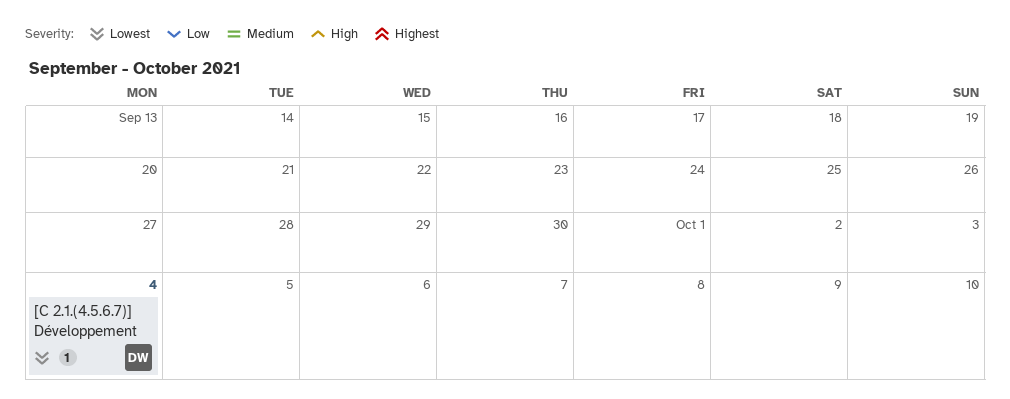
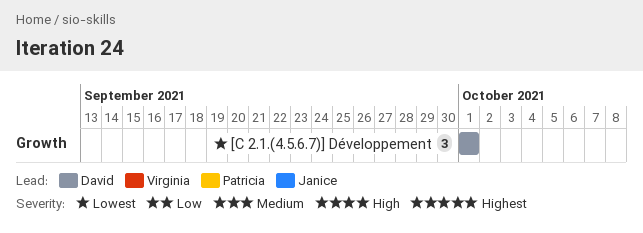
[C 2.1.(4.5.6.7)] Développement, estimate: 1 -> 3
[C 2.1.(4.5.6.7)] Développement, due: Oct 4 -> Oct 1

